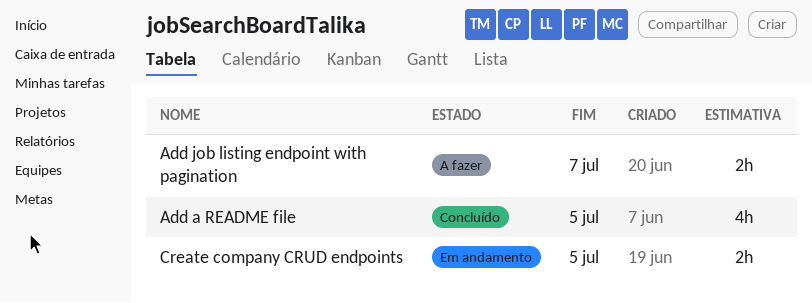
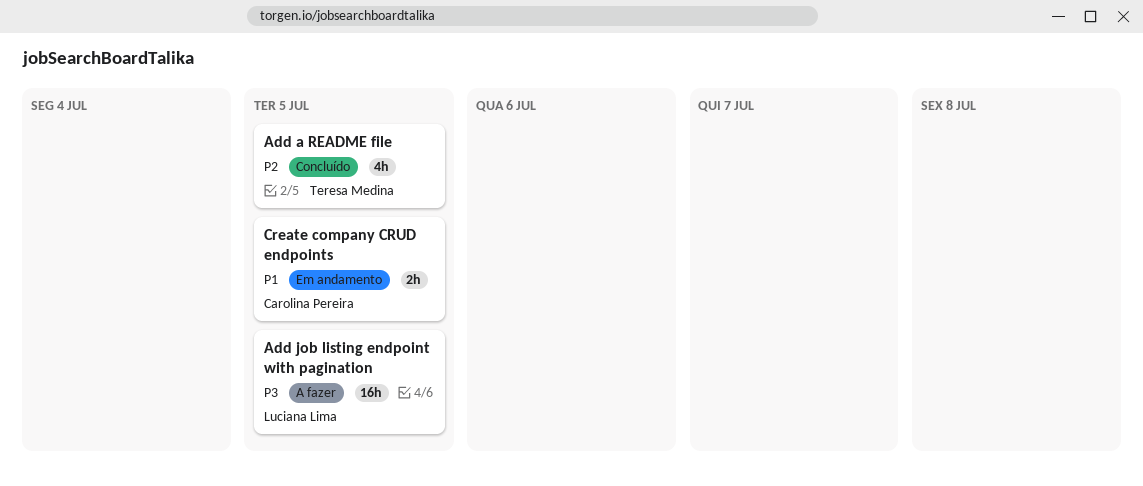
Add job listing endpoint with pagination, estimate: 2h -> 16h
Add job listing endpoint with pagination, due: Jul 7 -> Jul 5

